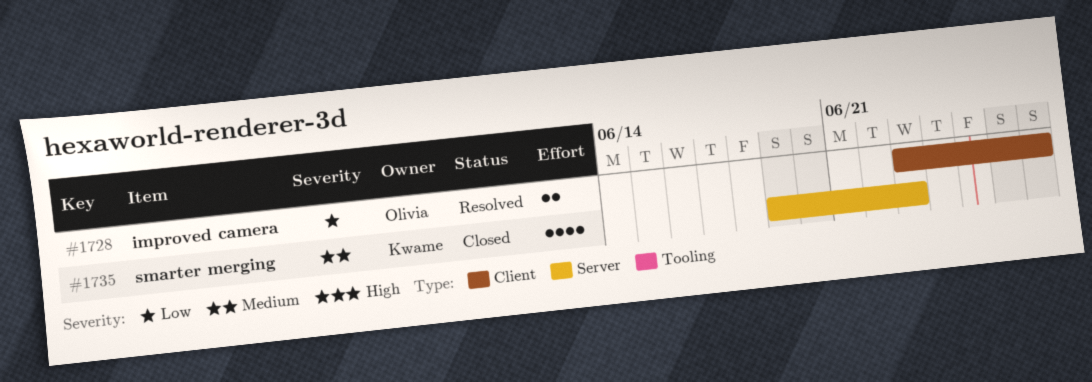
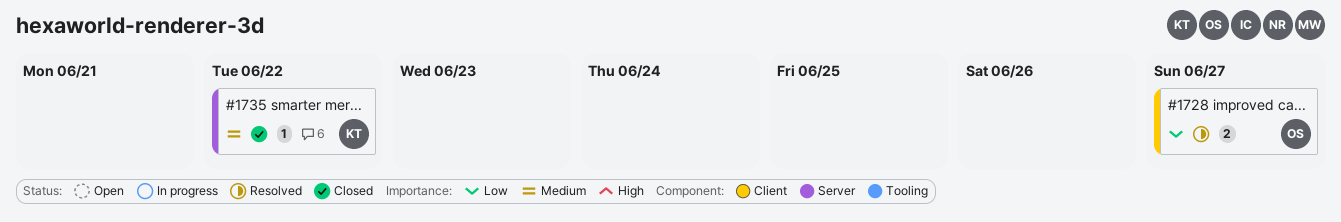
#1735, estimate: 4 -> 1
#1735, due: Jun 23 -> Jun 22

